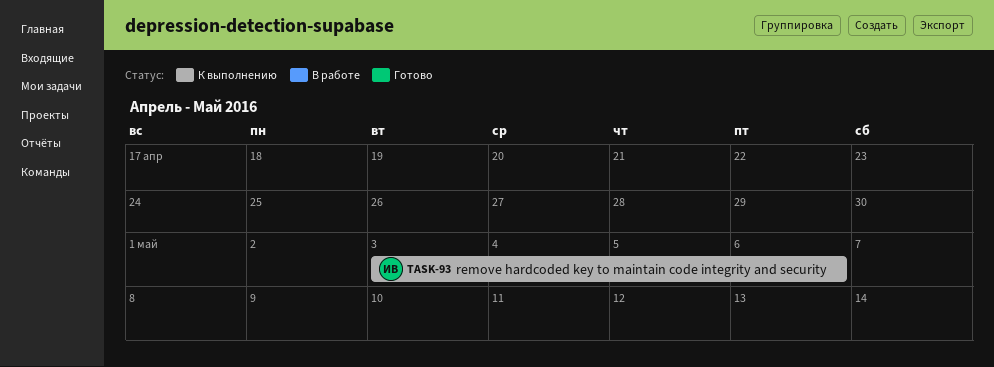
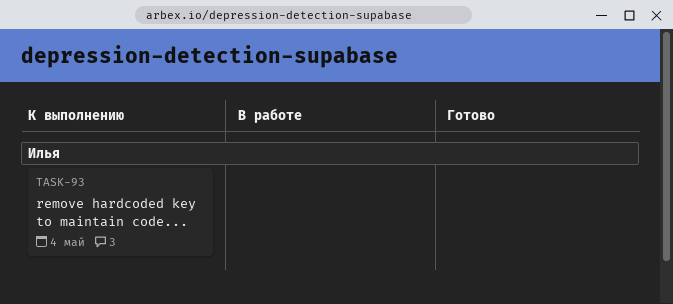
TASK-93, due: May 6 -> May 4

